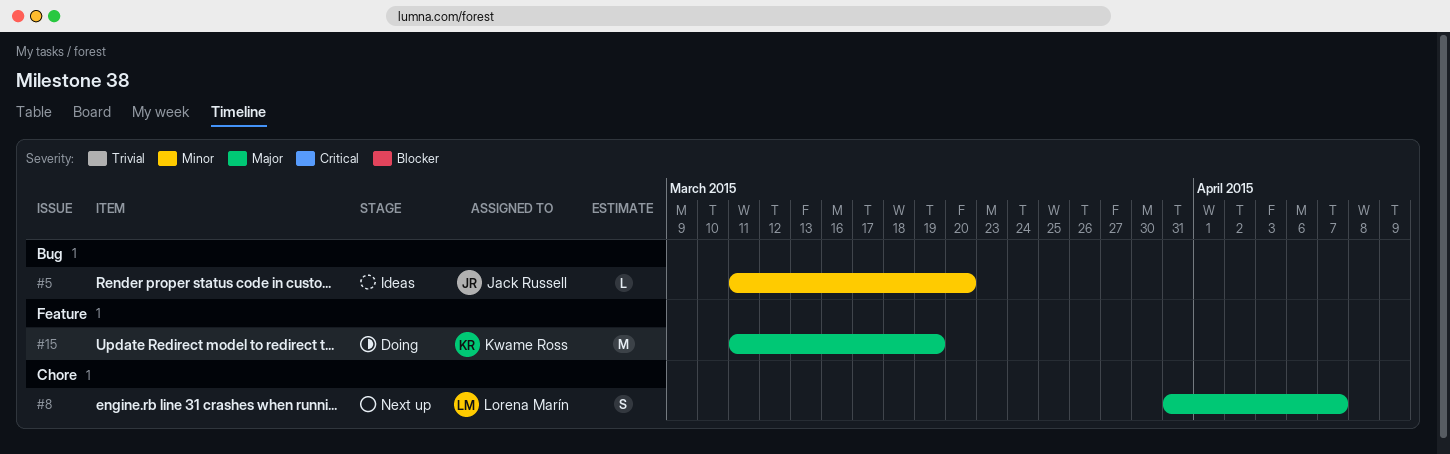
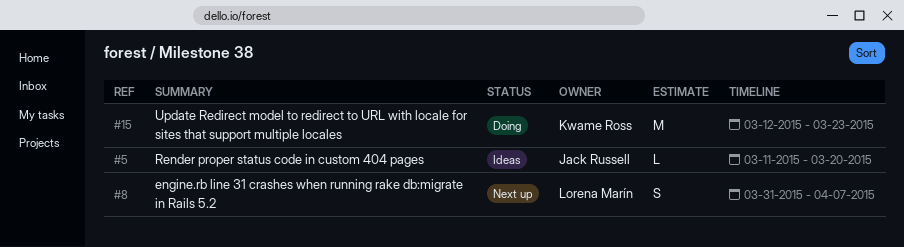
#15, start: Mar 11 -> Mar 12
#15, due: Mar 19 -> Mar 23

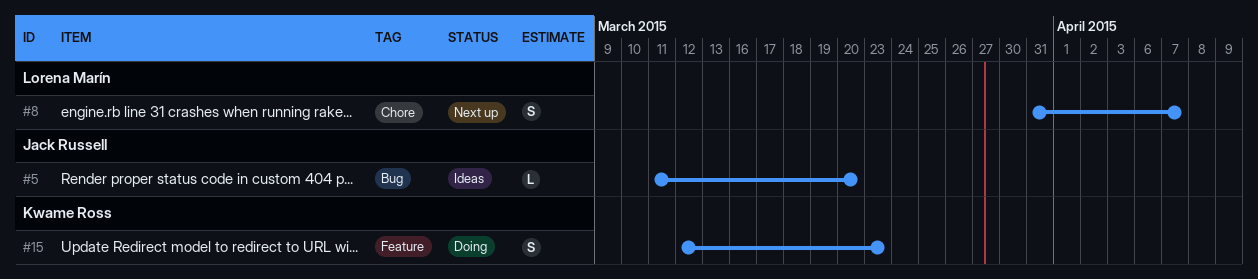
#15, estimate: M -> S

